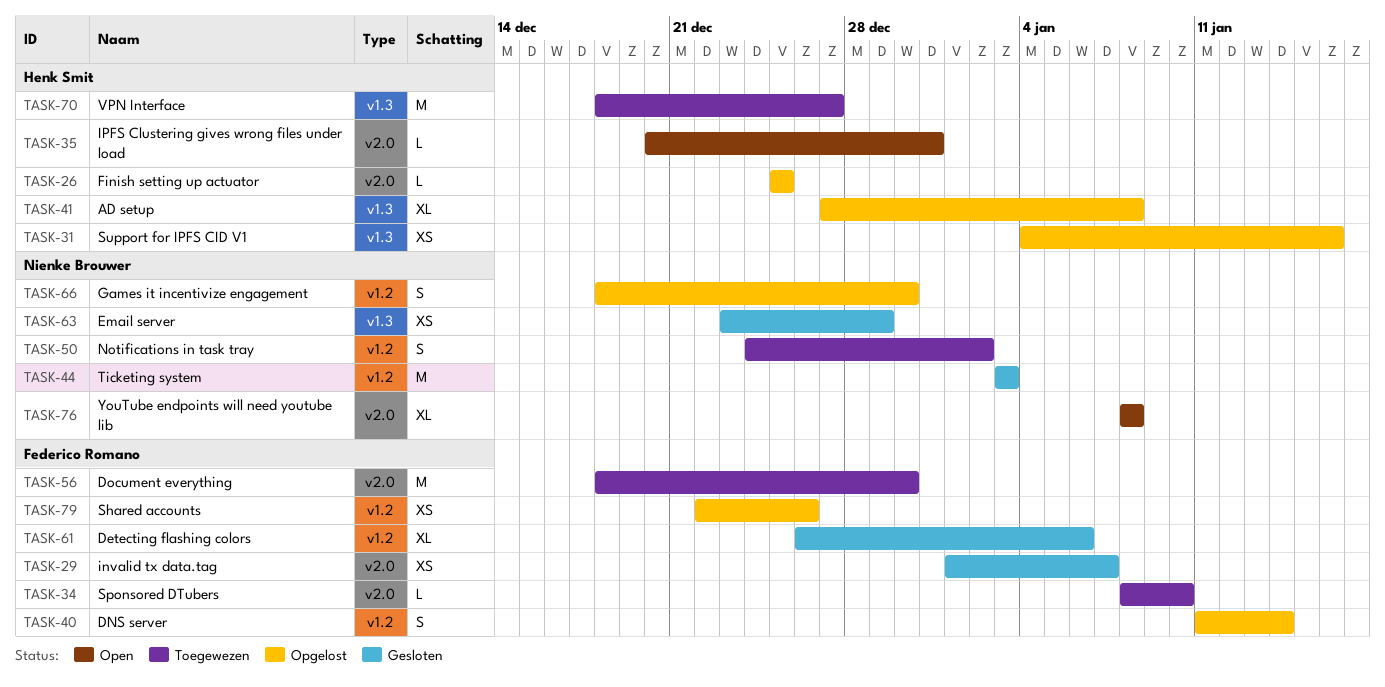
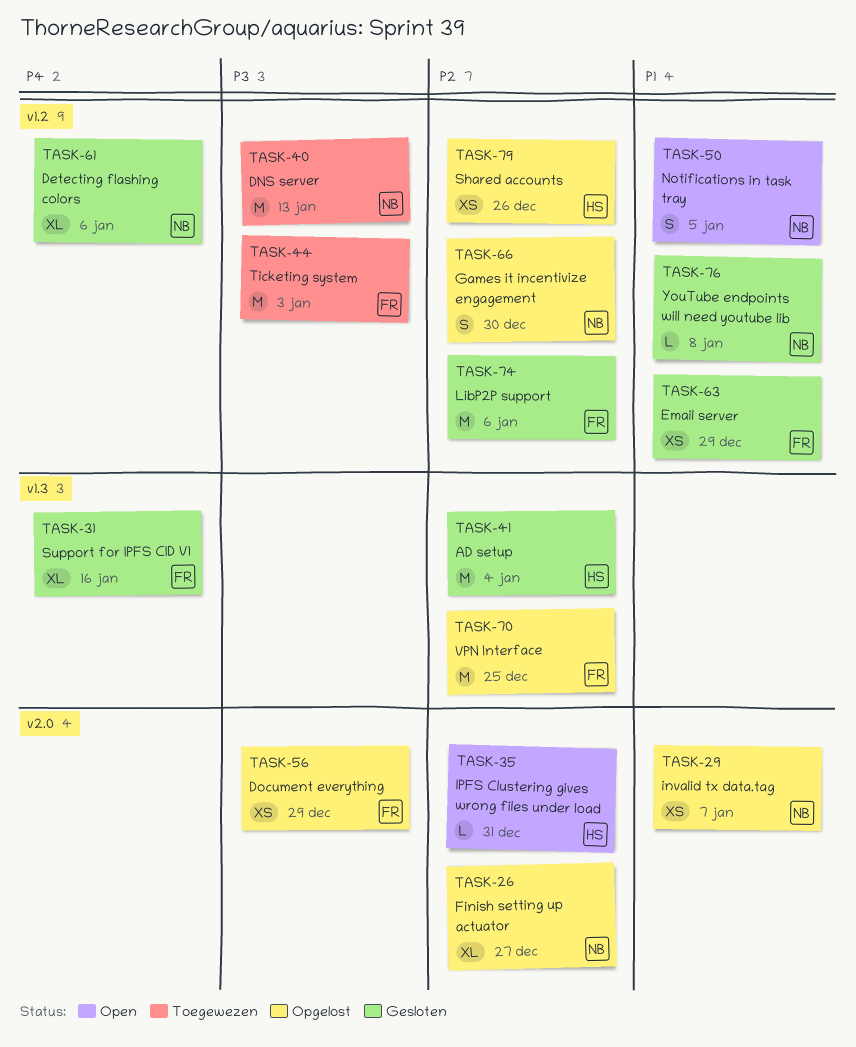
TASK-26, owner: Henk Smit -> Nienke Brouwer
TASK-26, estimate: L -> XL
TASK-26, due: Dec 25 -> Dec 27
TASK-29, status: Gesloten -> Opgelost
TASK-29, owner: Federico Romano -> Nienke Brouwer
TASK-31, status: Opgelost -> Gesloten
TASK-31, owner: Henk Smit -> Federico Romano
TASK-31, estimate: XS -> XL
TASK-34: present -> none
TASK-40, status: Opgelost -> Toegewezen
TASK-40, owner: Federico Romano -> Nienke Brouwer
TASK-40, estimate: S -> M
TASK-40, due: Jan 14 -> Jan 13
TASK-41, status: Opgelost -> Gesloten
TASK-41, estimate: XL -> M
TASK-41, due: Jan 8 -> Jan 4
TASK-44, status: Gesloten -> Toegewezen
TASK-44, owner: Nienke Brouwer -> Federico Romano
TASK-50, status: Toegewezen -> Open
TASK-50, due: Jan 2 -> Jan 5
TASK-56, status: Toegewezen -> Opgelost
TASK-56, estimate: M -> XS
TASK-56, due: Dec 30 -> Dec 29
TASK-61, owner: Federico Romano -> Nienke Brouwer
TASK-63, owner: Nienke Brouwer -> Federico Romano
TASK-63, label: v1.3 -> v1.2
TASK-70, status: Toegewezen -> Opgelost
TASK-70, owner: Henk Smit -> Federico Romano
TASK-70, due: Dec 27 -> Dec 25
TASK-74: none -> present
TASK-76, status: Open -> Gesloten
TASK-76, label: v2.0 -> v1.2
TASK-76, estimate: XL -> L
TASK-79, owner: Federico Romano -> Henk Smit

